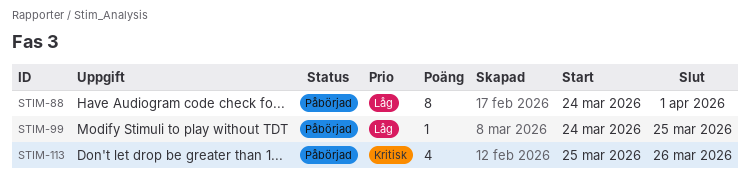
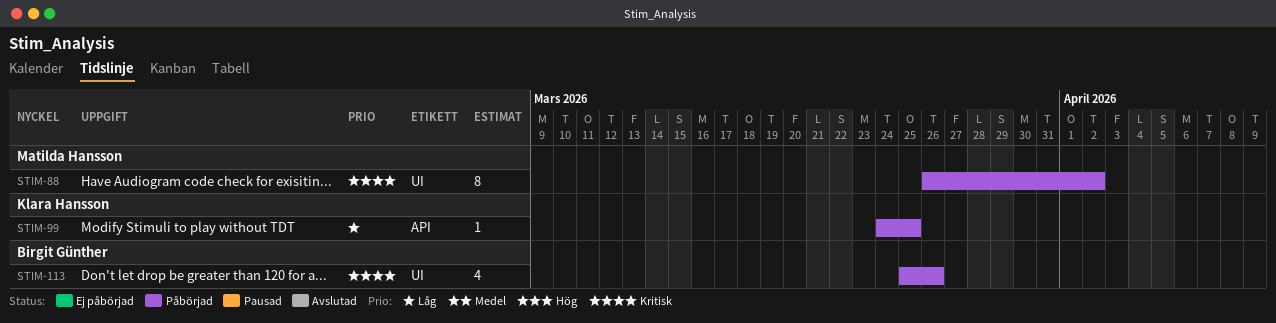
STIM-88, priority: Låg -> Kritisk
STIM-88, start: Mar 24 -> Mar 26
STIM-88, due: Apr 1 -> Apr 2

